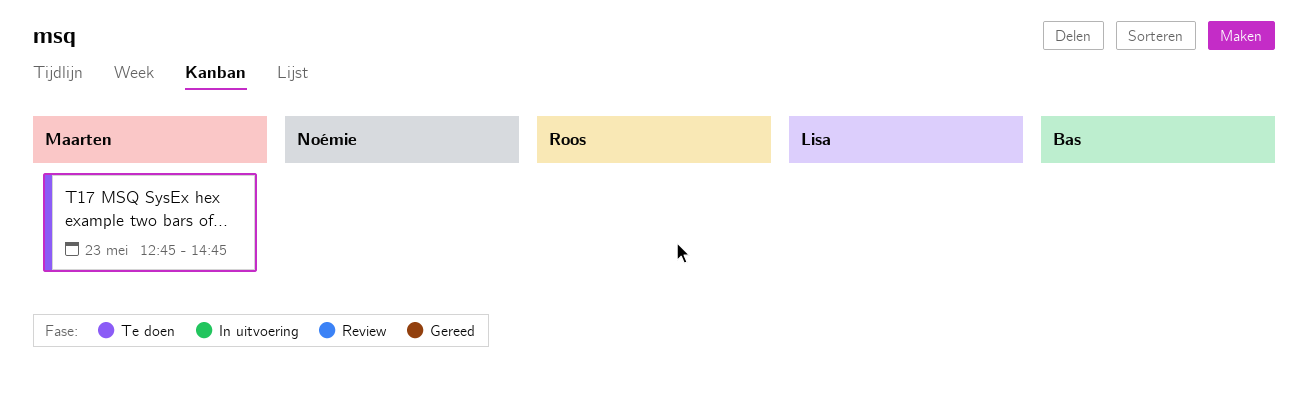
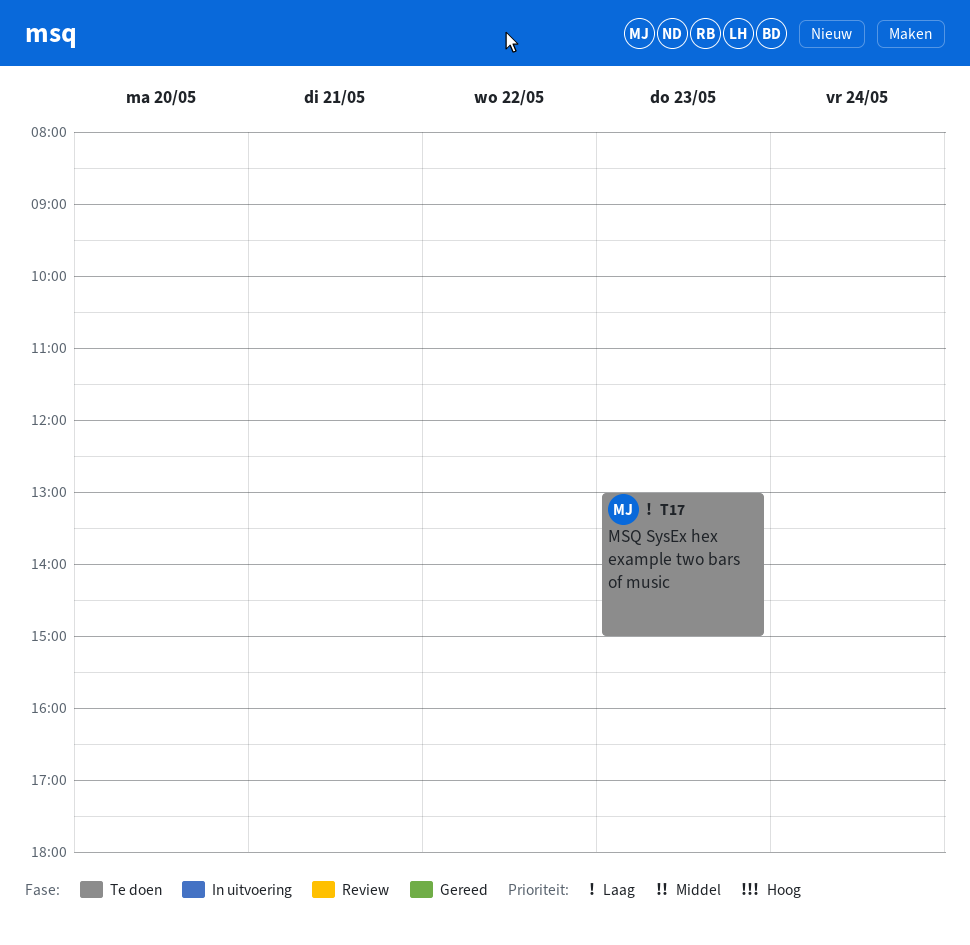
T17, begins: 12:45 -> 13:00
T17, ends: 14:45 -> 15:00

